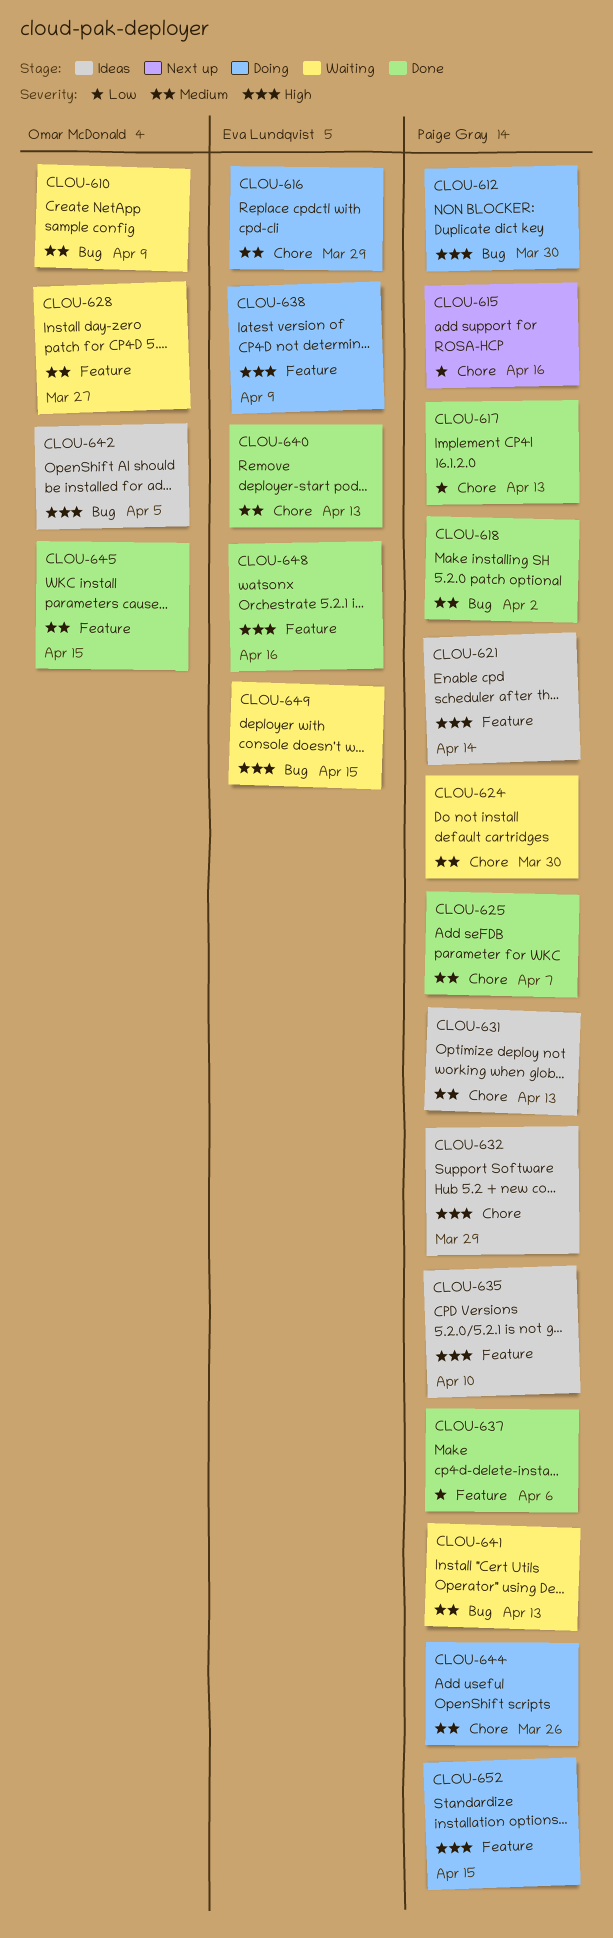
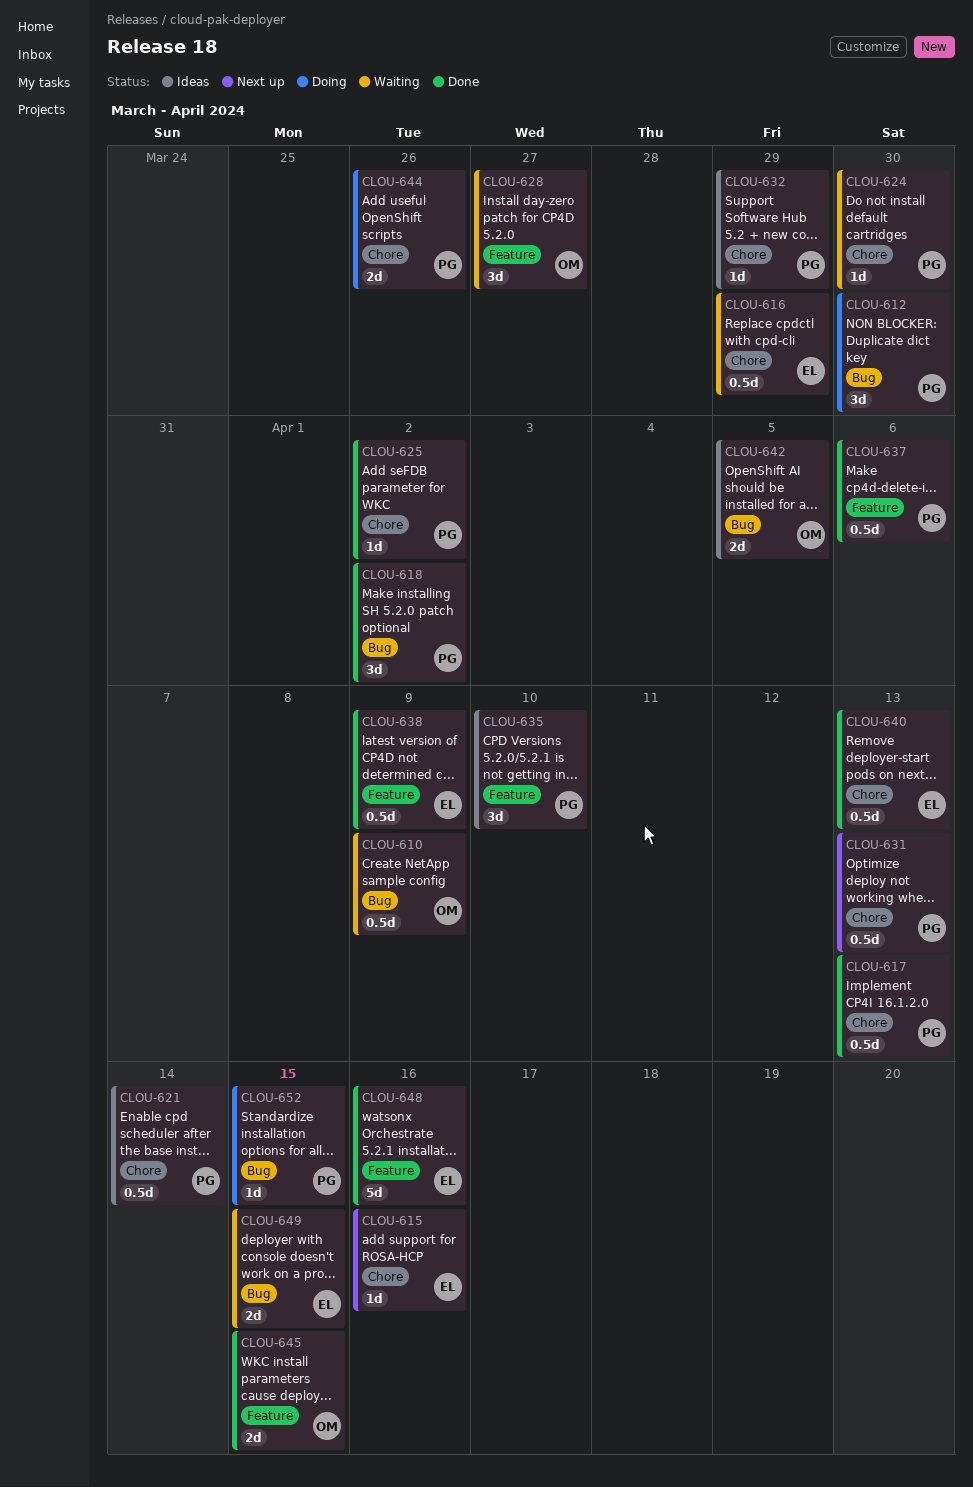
CLOU-615, owner: Paige Gray -> Eva Lundqvist
CLOU-616, status: Doing -> Waiting
CLOU-621, label: Feature -> Chore
CLOU-625, due: Apr 7 -> Apr 2
CLOU-631, status: Ideas -> Next up
CLOU-638, status: Doing -> Done
CLOU-641: present -> none
CLOU-652, label: Feature -> Bug

